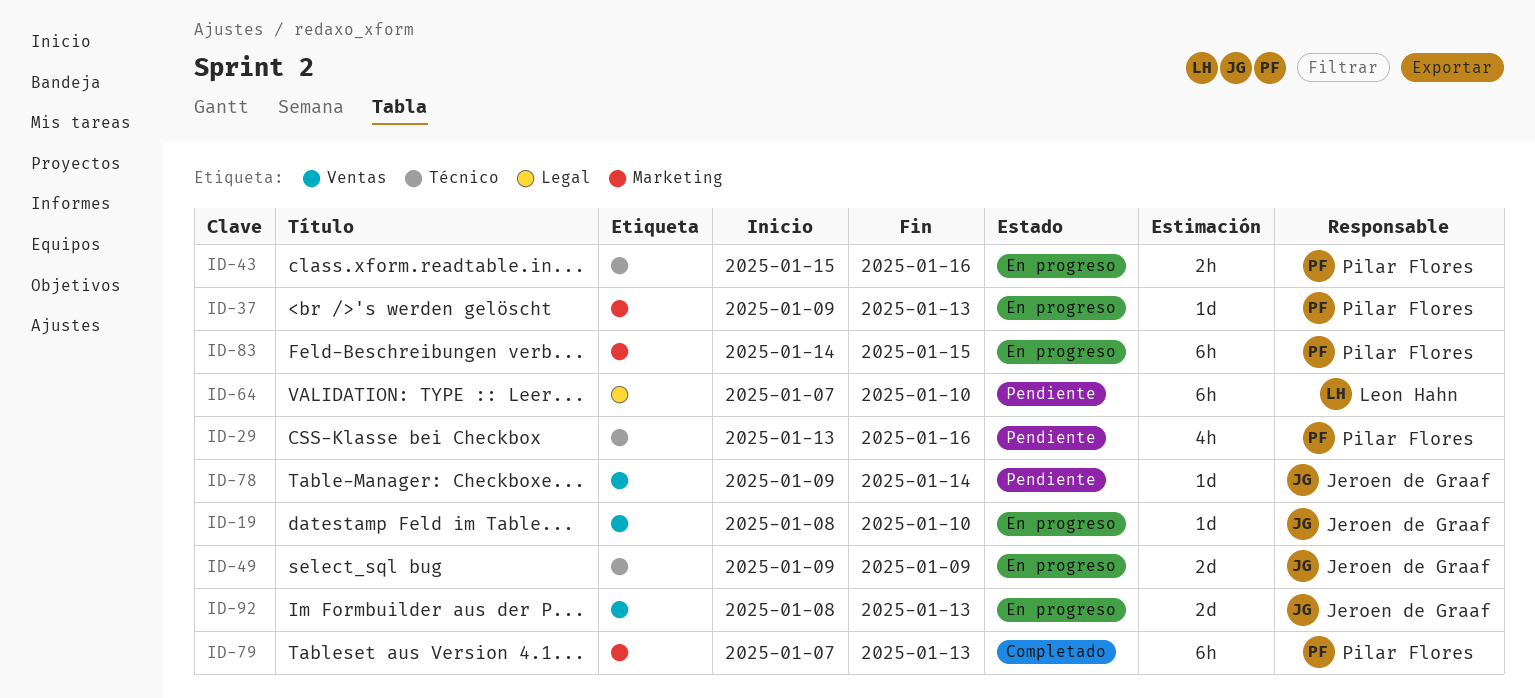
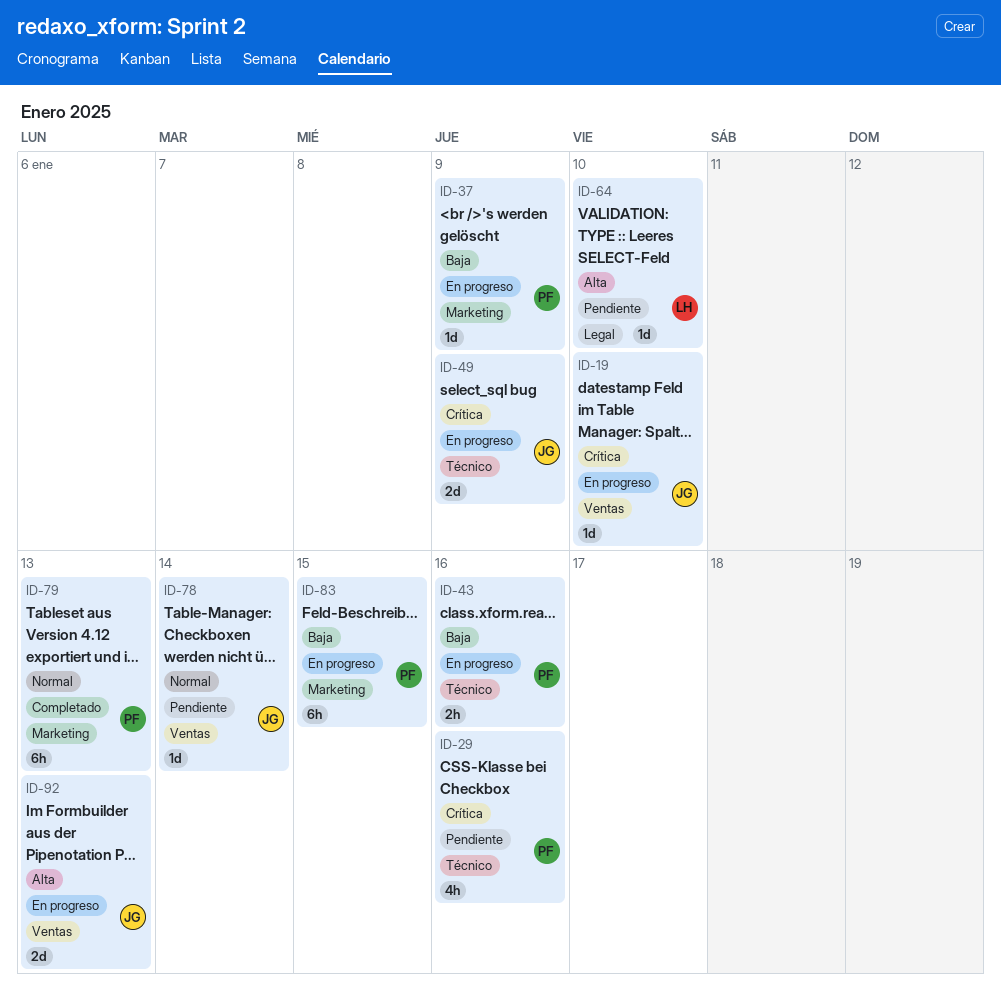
ID-37, due: Jan 13 -> Jan 9
ID-64, estimate: 6h -> 1d

